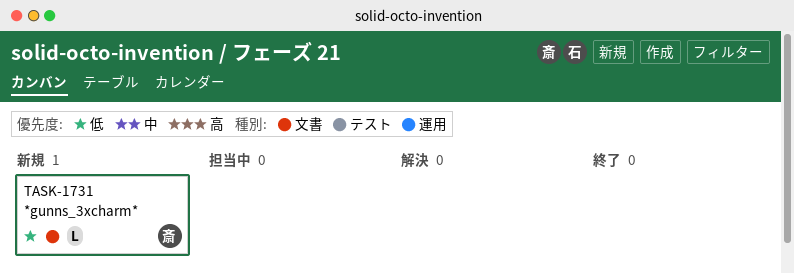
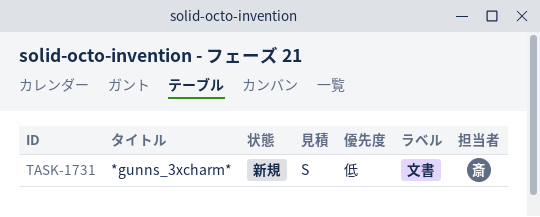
TASK-1731, estimate: L -> S

